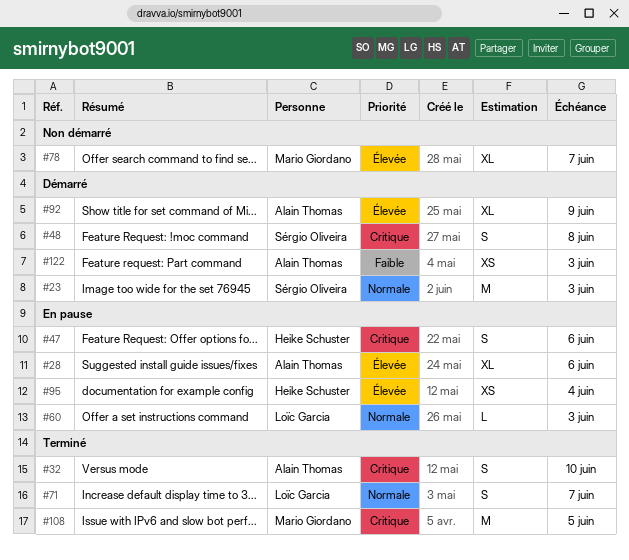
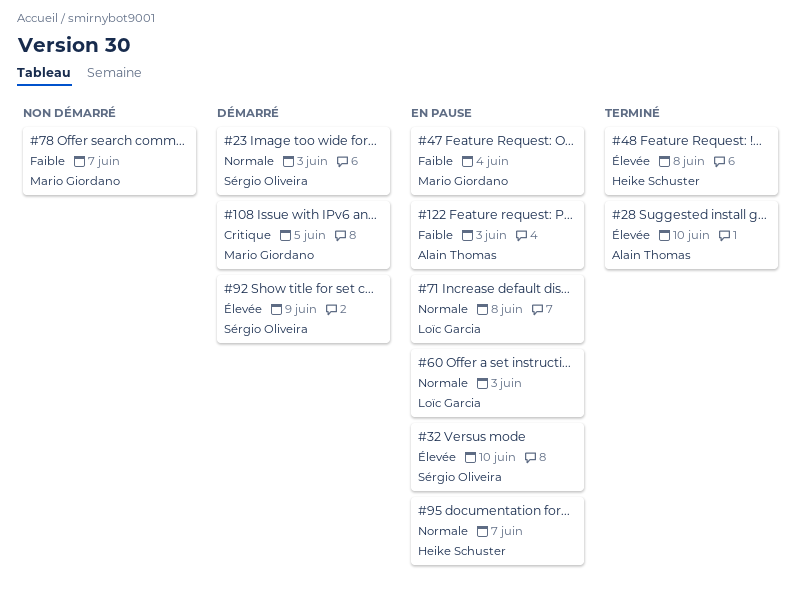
#28, status: En pause -> Terminé
#28, due: Jun 6 -> Jun 10
#32, status: Terminé -> En pause
#32, owner: Alain Thomas -> Sérgio Oliveira
#32, priority: Critique -> Élevée
#47, owner: Heike Schuster -> Mario Giordano
#47, priority: Critique -> Faible
#47, due: Jun 6 -> Jun 4
#48, status: Démarré -> Terminé
#48, owner: Sérgio Oliveira -> Heike Schuster
#48, priority: Critique -> Élevée
#71, status: Terminé -> En pause
#71, due: Jun 7 -> Jun 8
#78, priority: Élevée -> Faible
#92, owner: Alain Thomas -> Sérgio Oliveira
#95, priority: Élevée -> Normale
#95, due: Jun 4 -> Jun 7
#108, status: Terminé -> Démarré
#122, status: Démarré -> En pause

